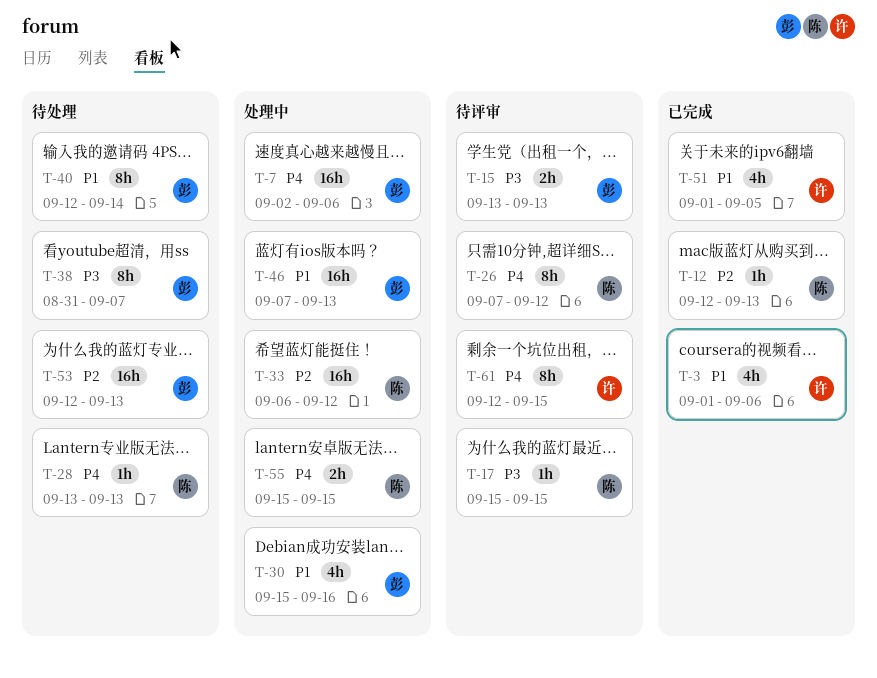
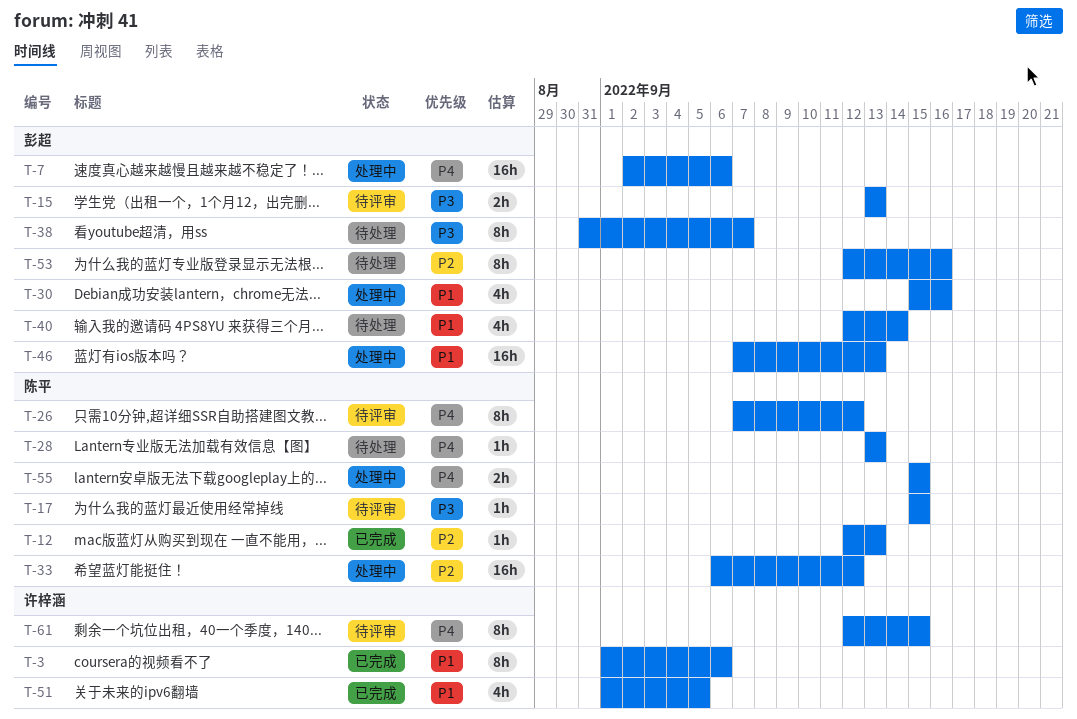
T-3, estimate: 4h -> 8h
T-40, estimate: 8h -> 4h
T-53, estimate: 16h -> 8h
T-53, due: Sep 13 -> Sep 16

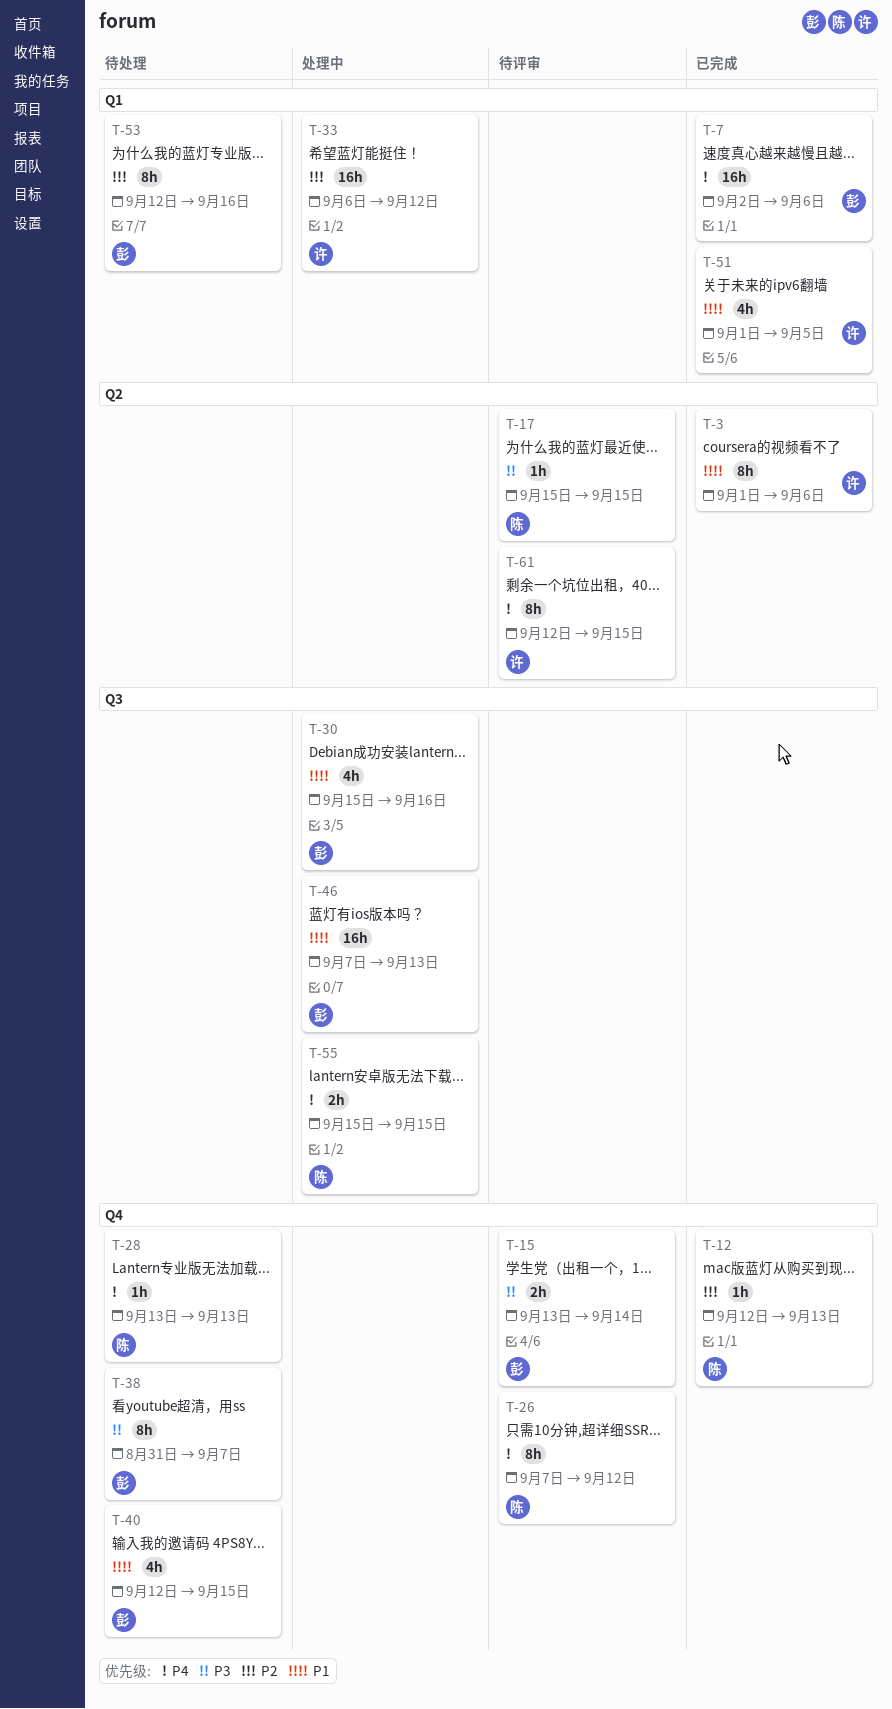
T-7, status: 处理中 -> 已完成
T-15, due: Sep 13 -> Sep 14
T-33, owner: 陈平 -> 许梓涵
T-40, due: Sep 14 -> Sep 15

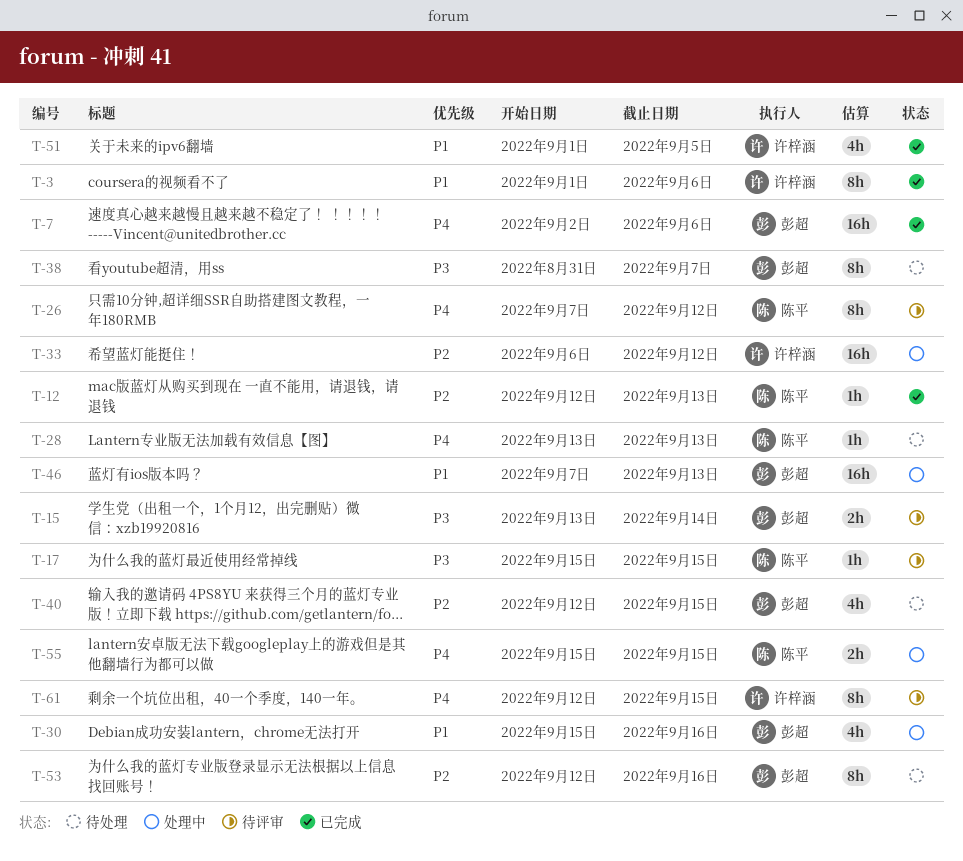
T-40, priority: P1 -> P2

